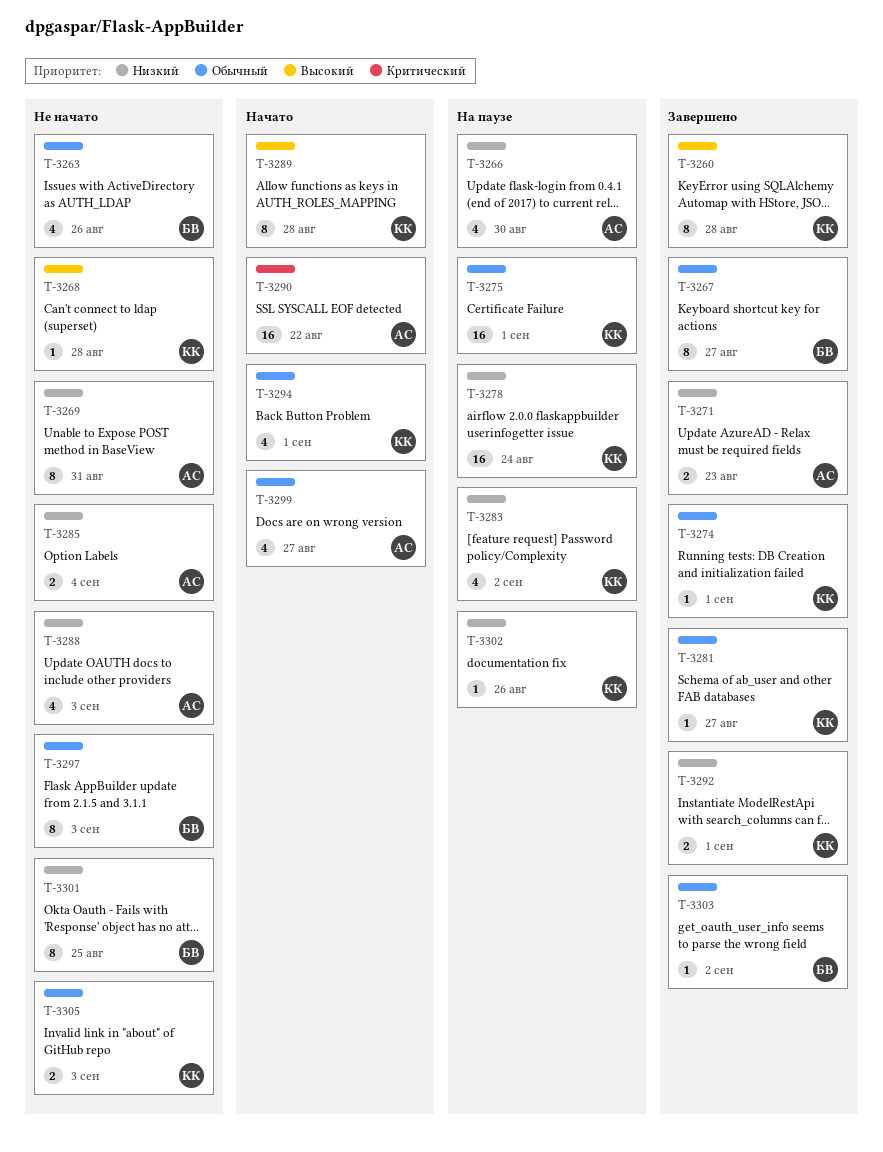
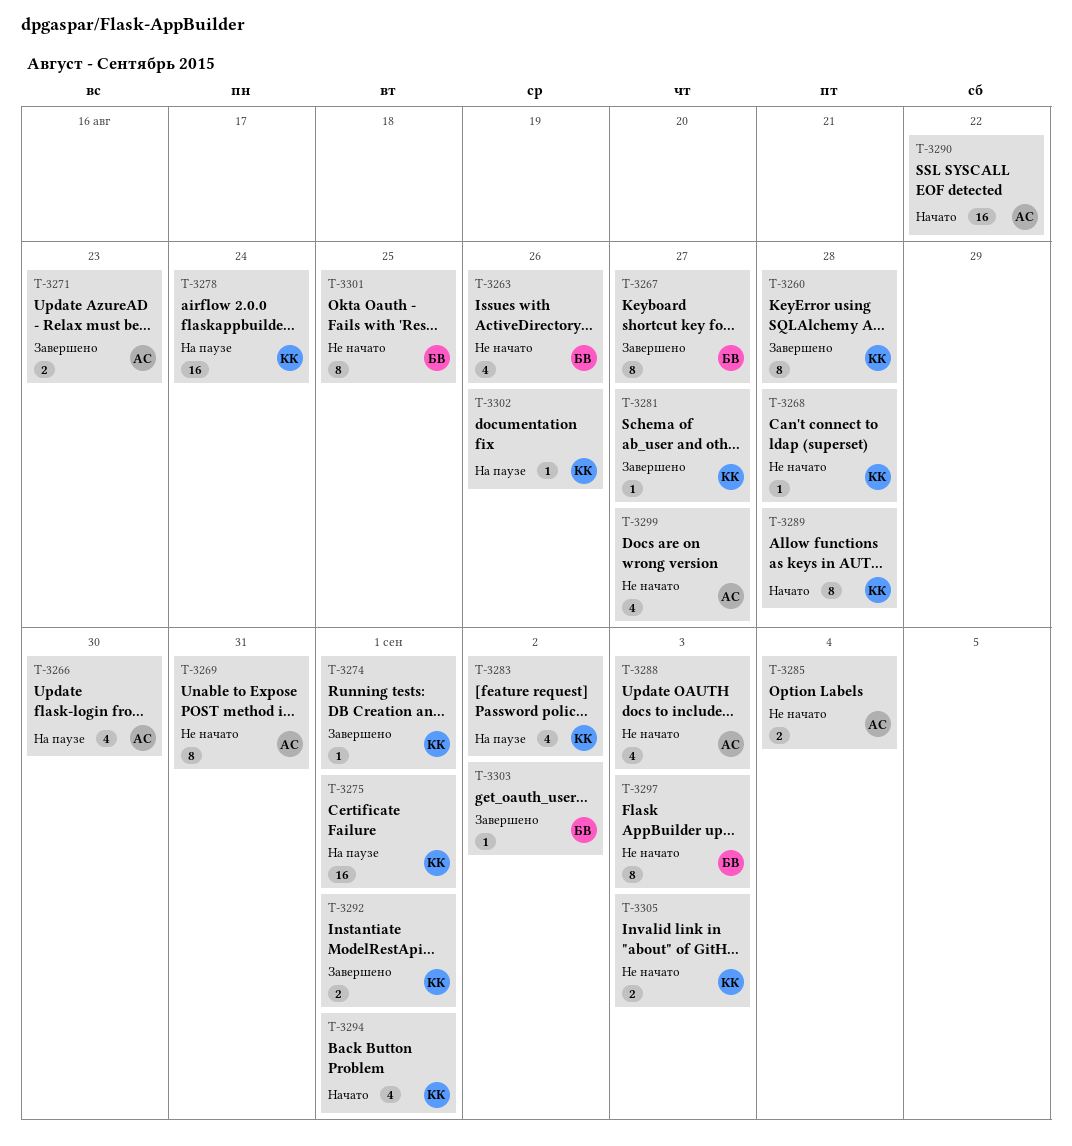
T-3299, status: Начато -> Не начато

